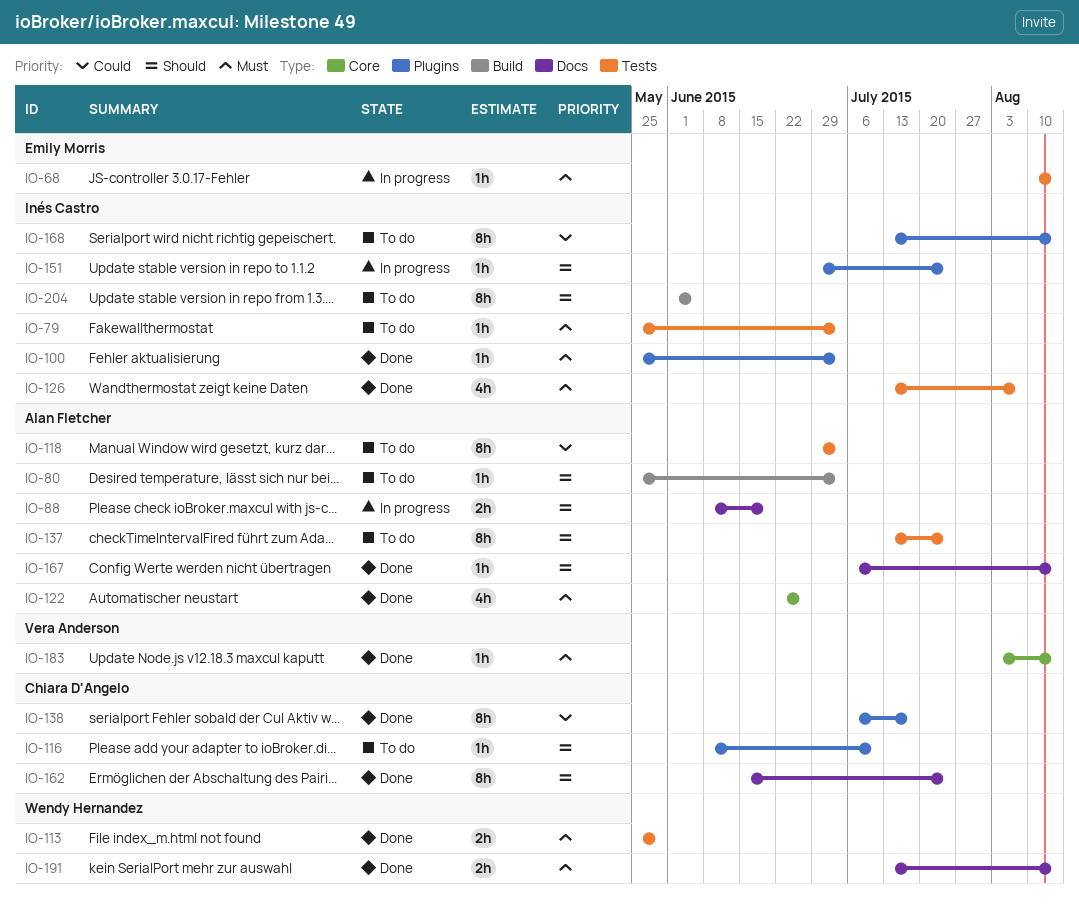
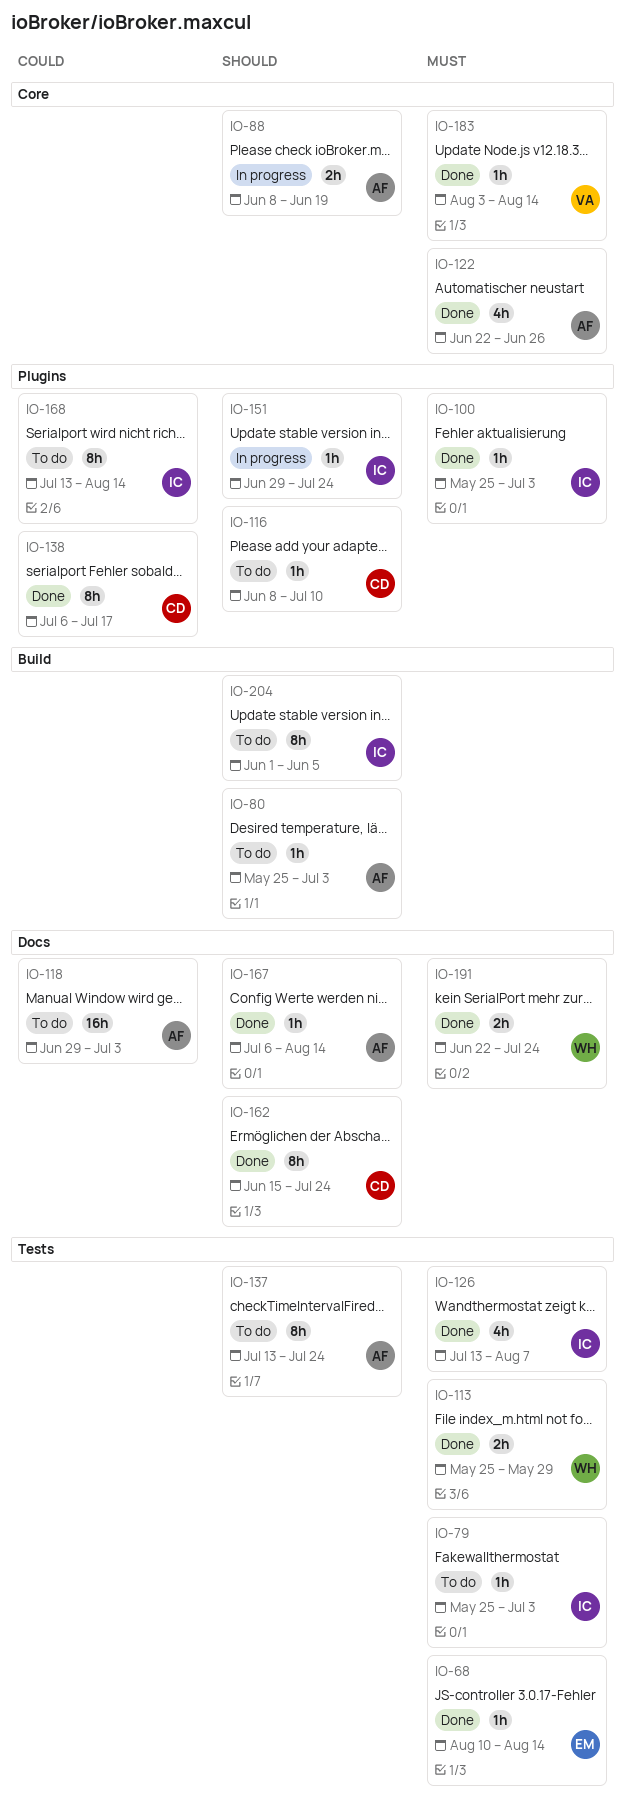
IO-68, status: In progress -> Done
IO-88, label: Docs -> Core
IO-118, label: Tests -> Docs
IO-118, estimate: 8h -> 16h
IO-191, start: Jul 13 -> Jun 22
IO-191, due: Aug 14 -> Jul 24

